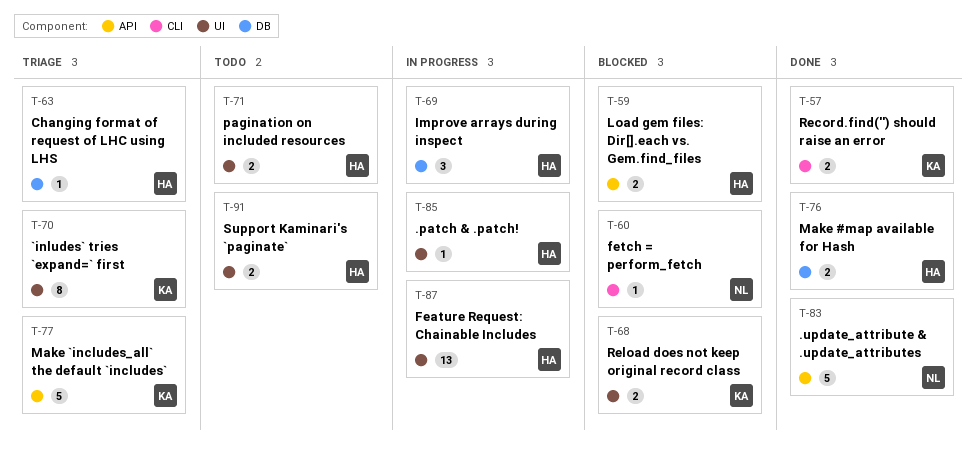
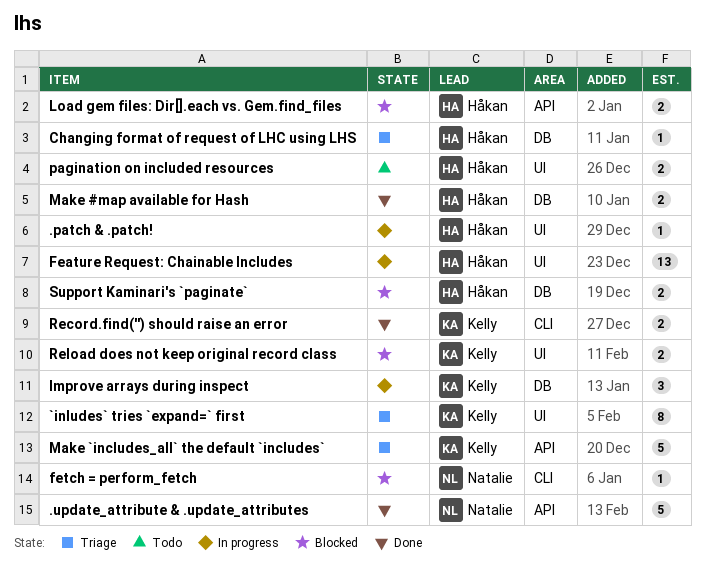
Improve arrays during inspect, owner: Håkan -> Kelly
Support Kaminari's `paginate`, status: Todo -> Blocked
Support Kaminari's `paginate`, label: UI -> DB

